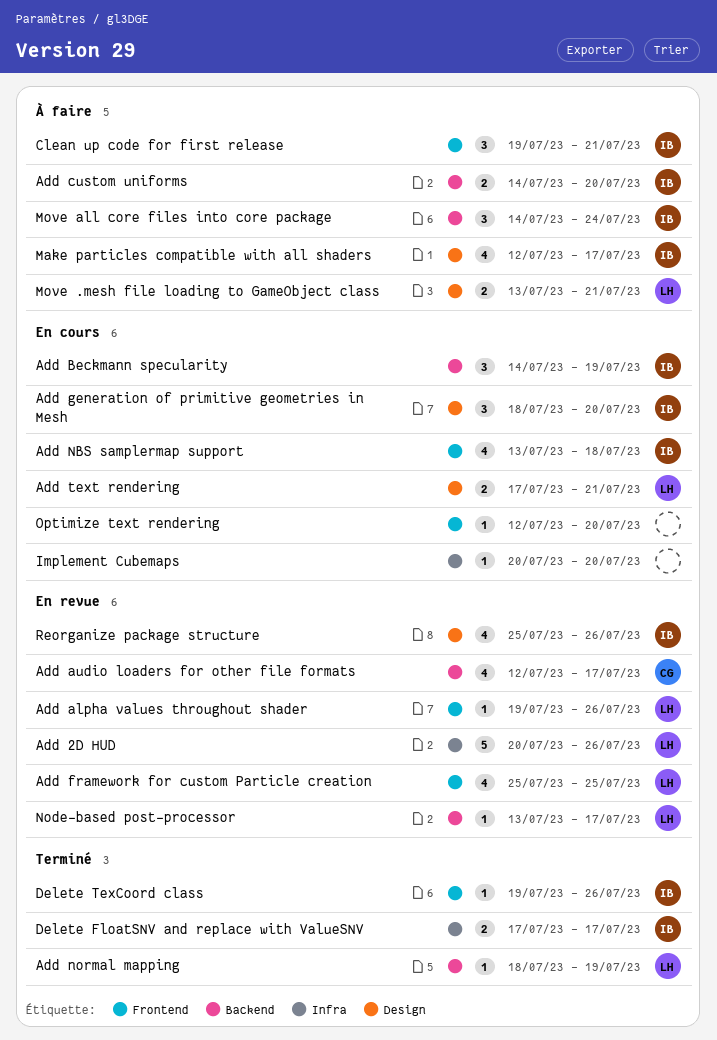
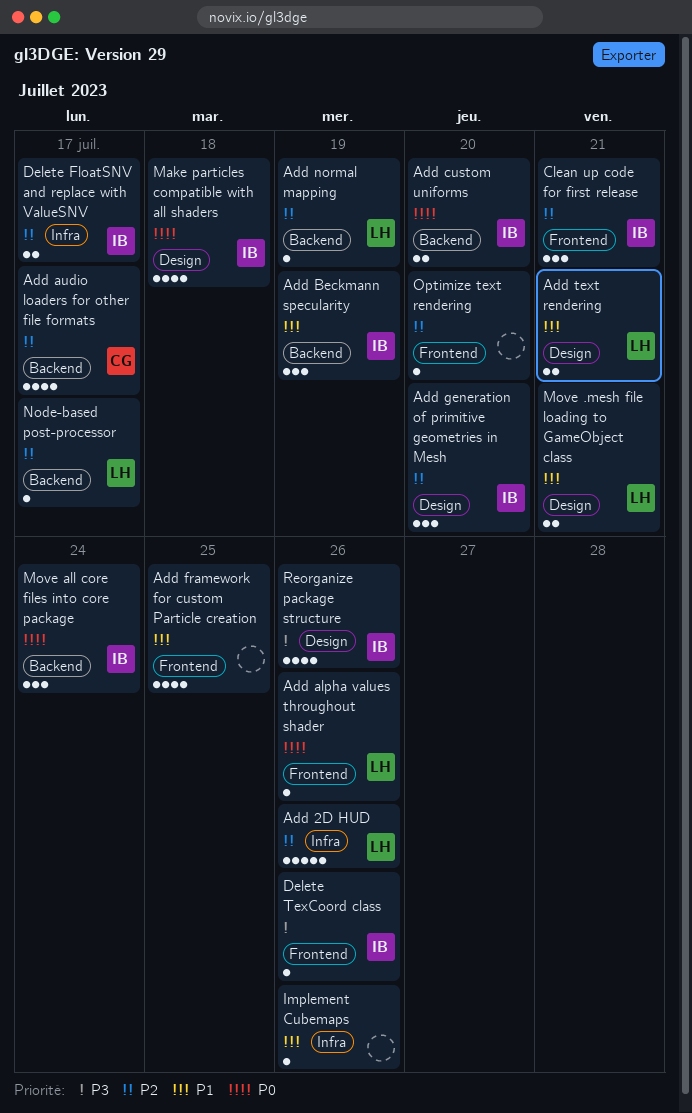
Add framework for custom Particle creation, owner: LH -> none
Add NBS samplermap support: present -> none
Implement Cubemaps, due: Jul 20 -> Jul 26
Make particles compatible with all shaders, due: Jul 17 -> Jul 18

